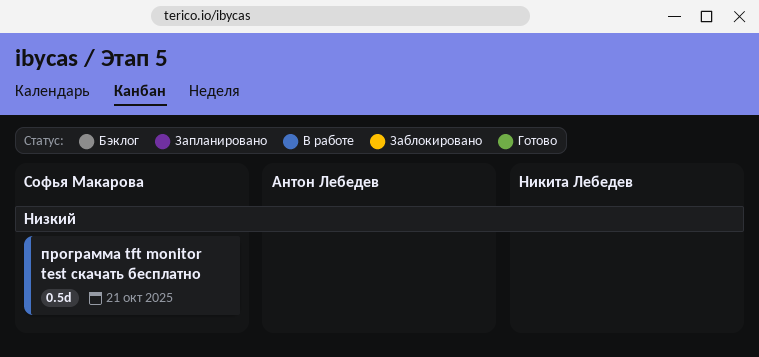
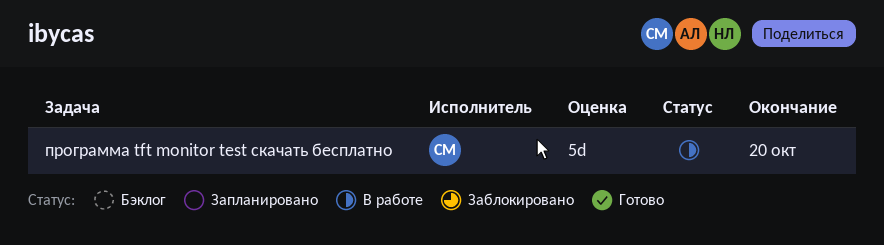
программа tft monitor test скачать бесплатно, estimate: 0.5d -> 5d
программа tft monitor test скачать бесплатно, due: Oct 21 -> Oct 20

